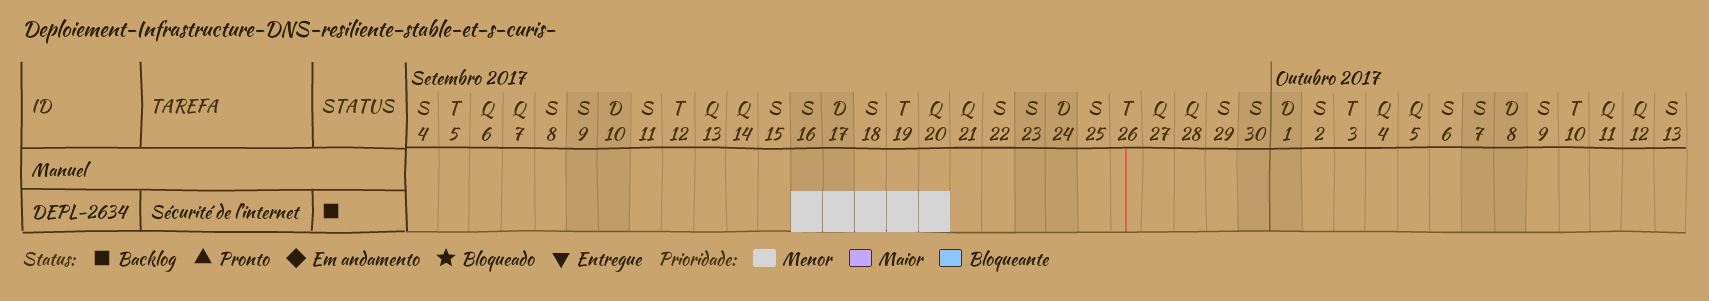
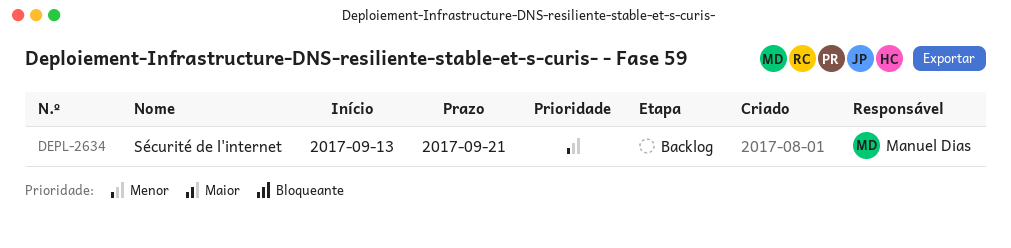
DEPL-2634, start: Sep 16 -> Sep 13
DEPL-2634, due: Sep 20 -> Sep 21

